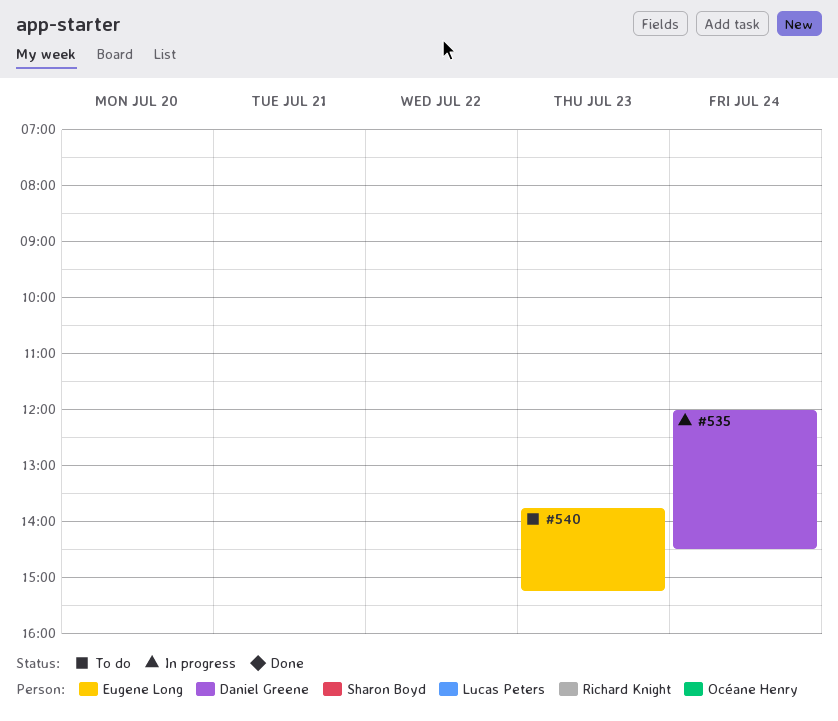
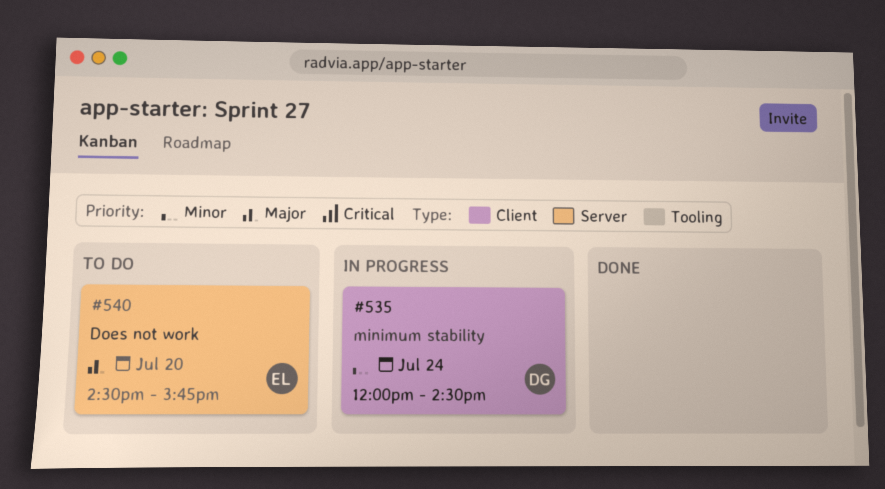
#540, day: Jul 23 -> Jul 20
#540, begins: 13:45 -> 14:30
#540, ends: 15:15 -> 15:45

